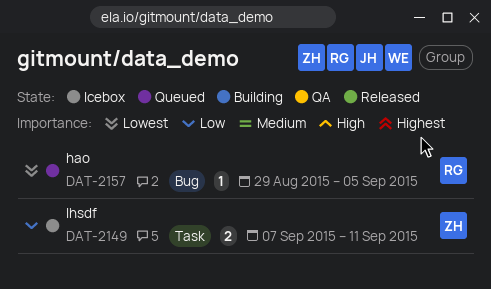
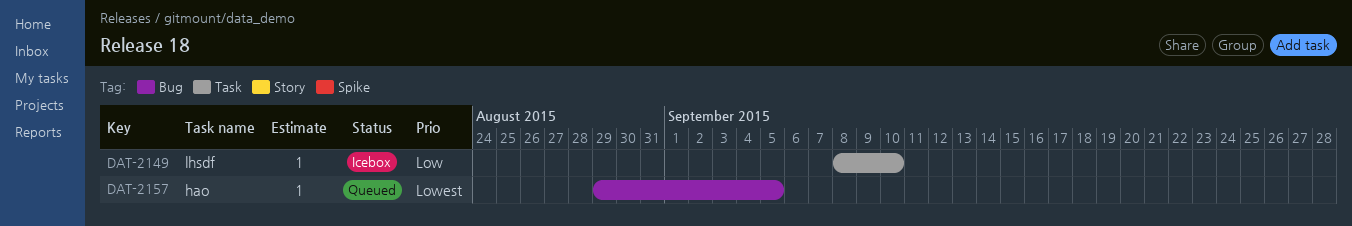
DAT-2149, estimate: 2 -> 1
DAT-2149, start: Sep 7 -> Sep 8
DAT-2149, due: Sep 11 -> Sep 10

